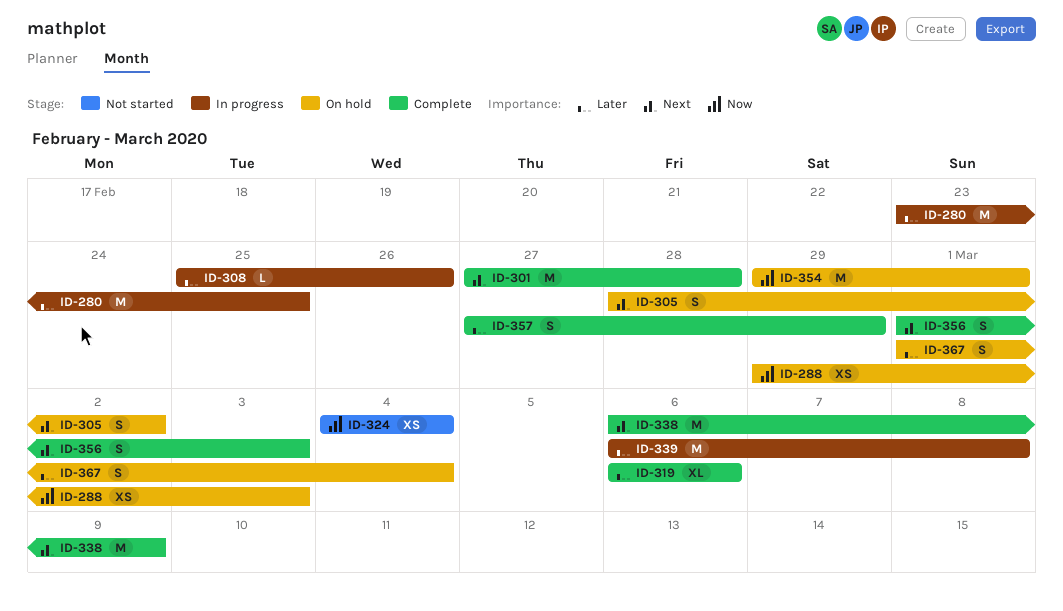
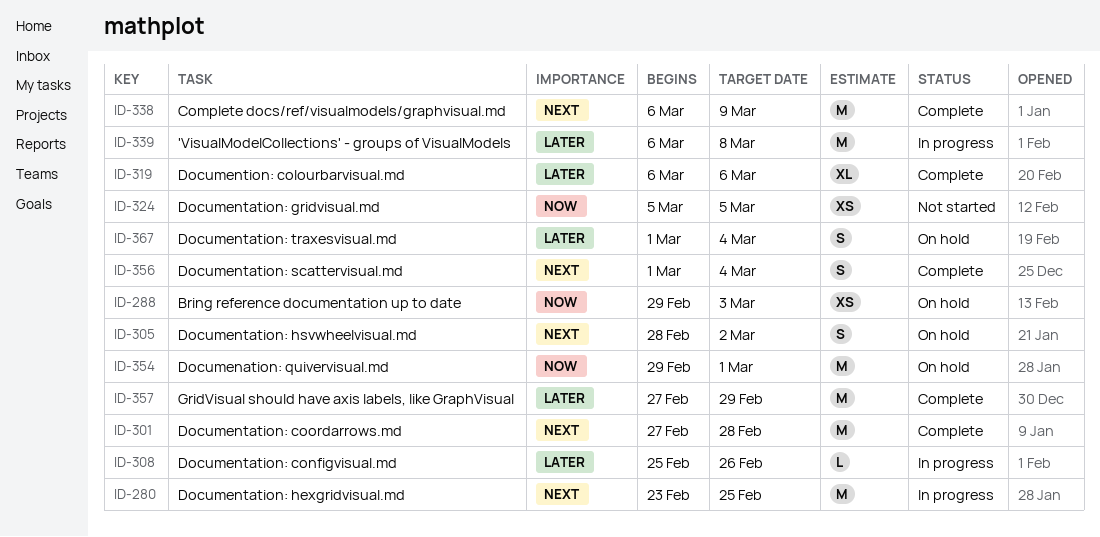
ID-280, priority: Later -> Next
ID-324, start: Mar 4 -> Mar 5
ID-324, due: Mar 4 -> Mar 5
ID-356, due: Mar 3 -> Mar 4
ID-357, estimate: S -> M

